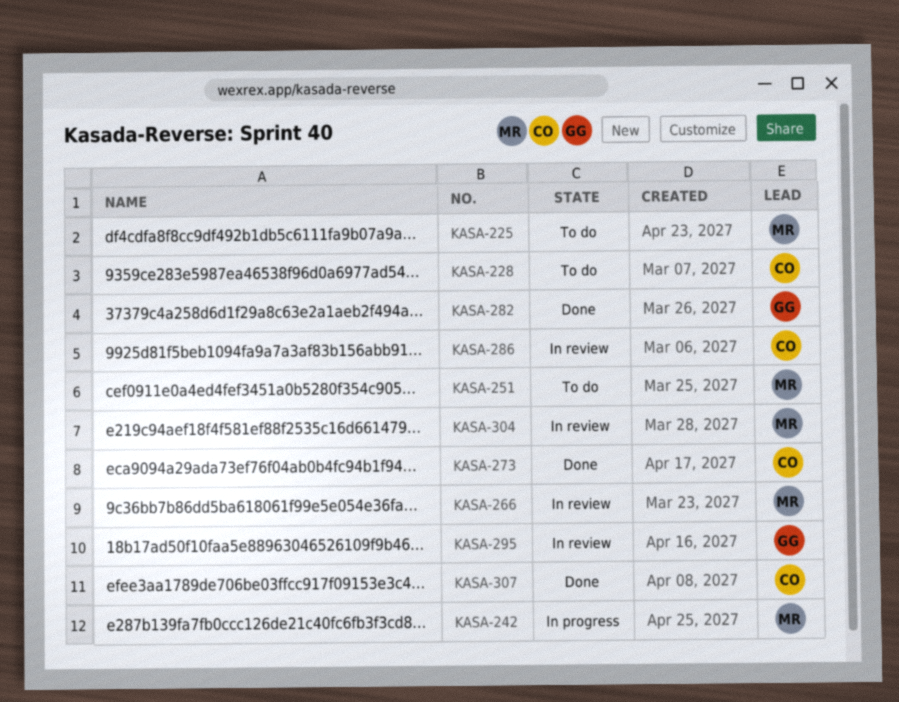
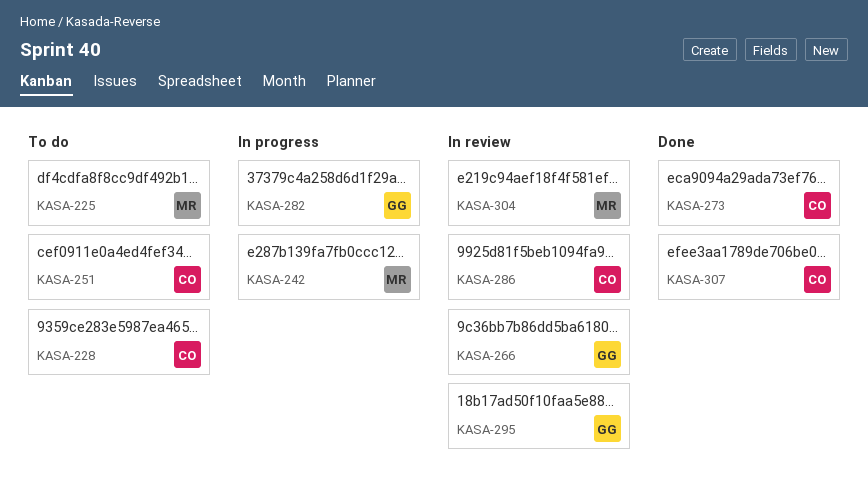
KASA-251, owner: MR -> CO
KASA-266, owner: MR -> GG
KASA-282, status: Done -> In progress

